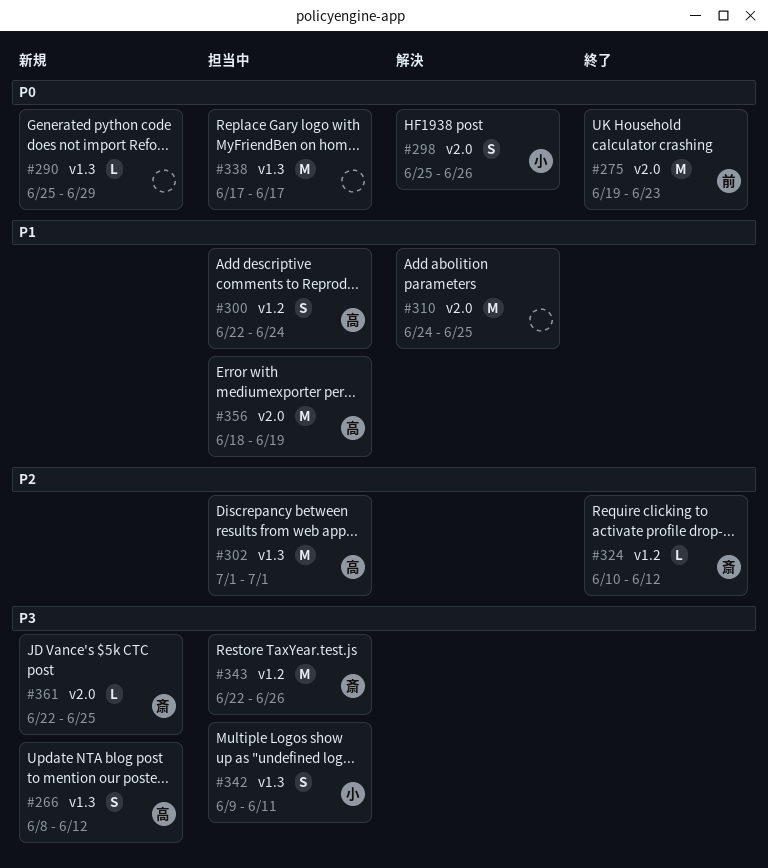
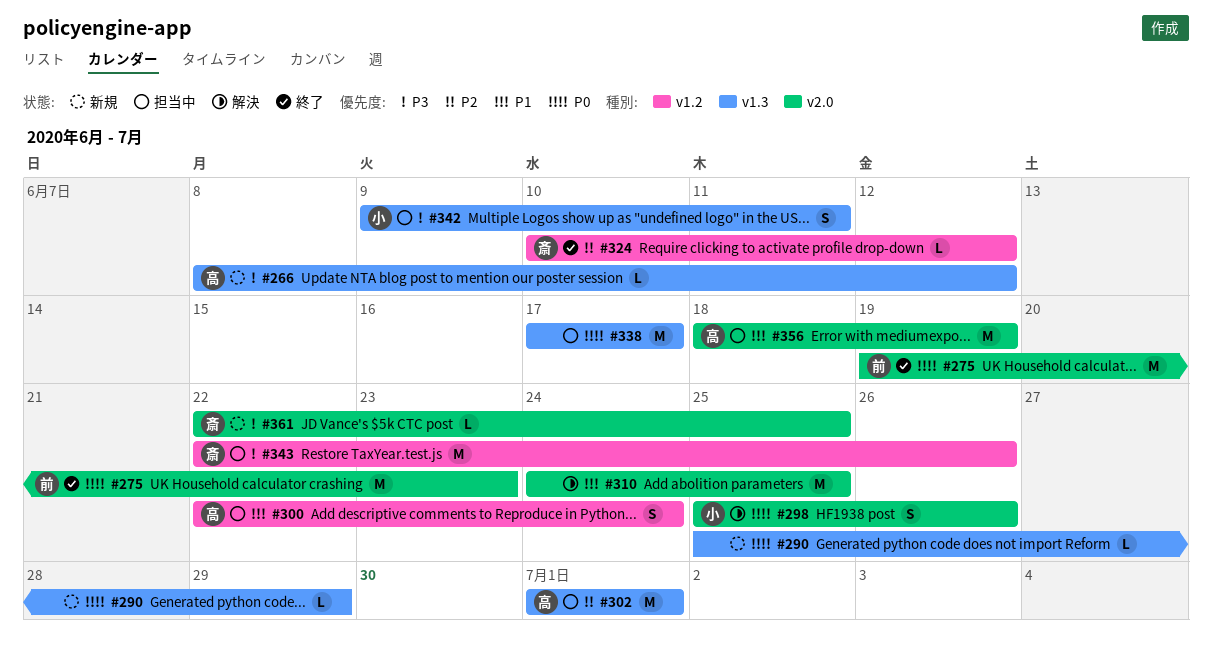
#266, estimate: S -> L

